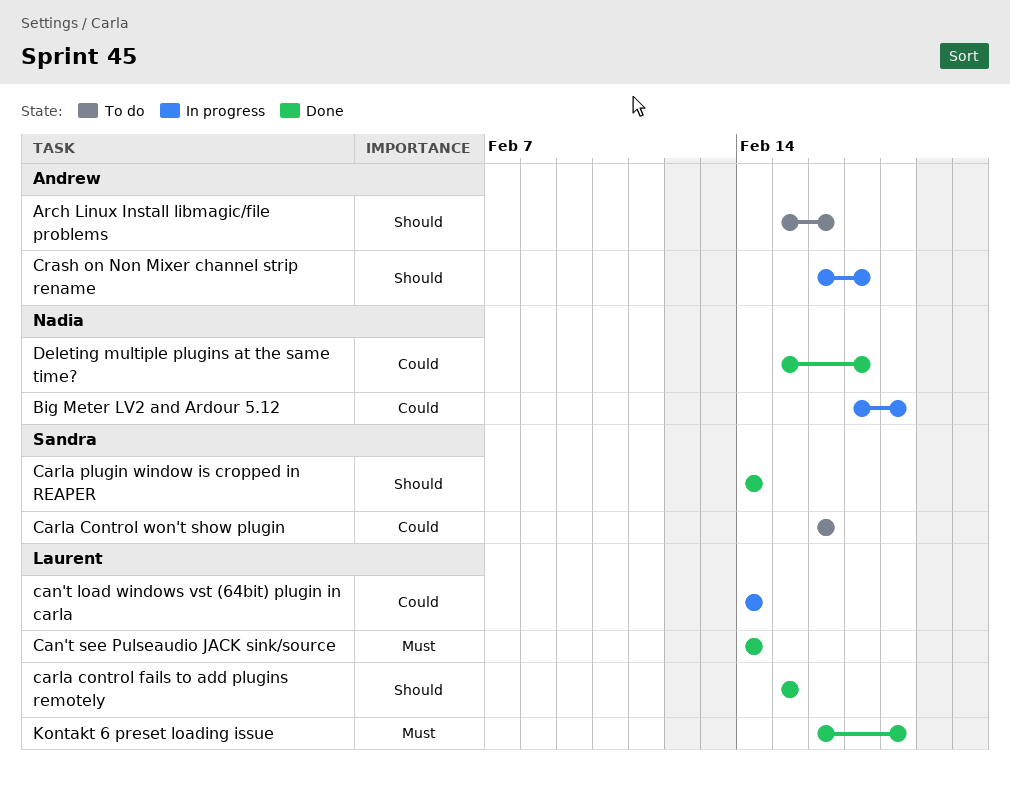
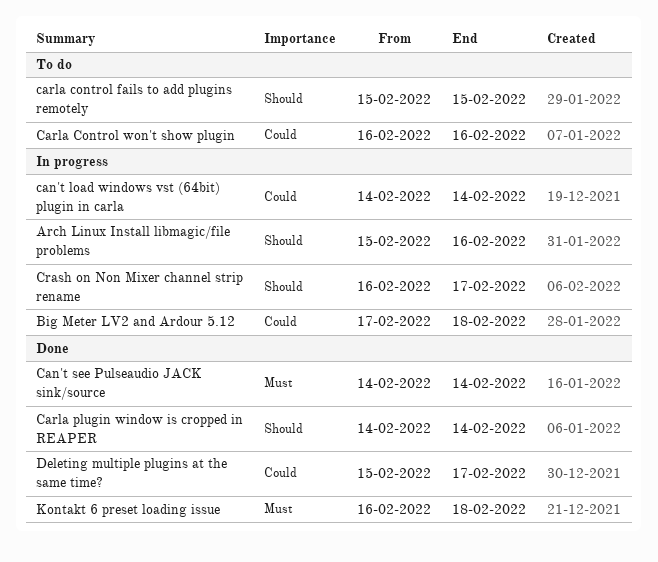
Arch Linux Install libmagic/file problems, status: To do -> In progress
carla control fails to add plugins remotely, status: Done -> To do

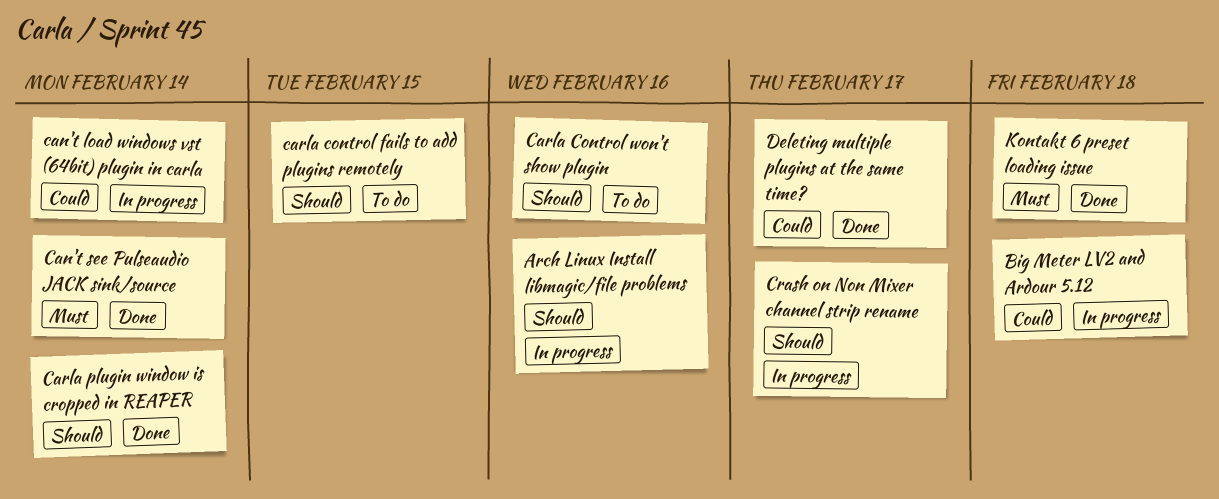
Carla Control won't show plugin, priority: Could -> Should

